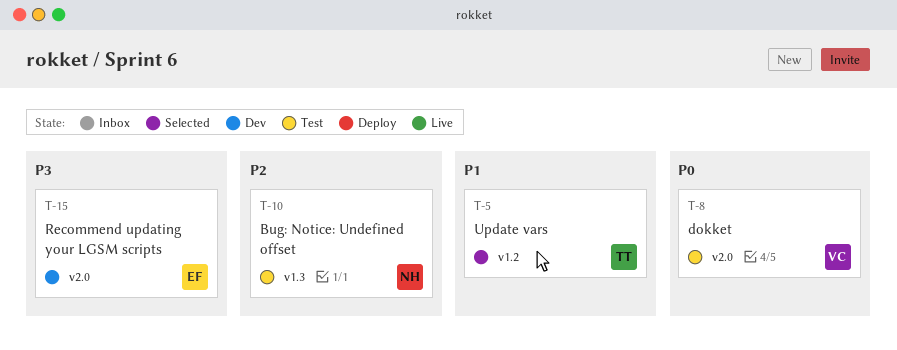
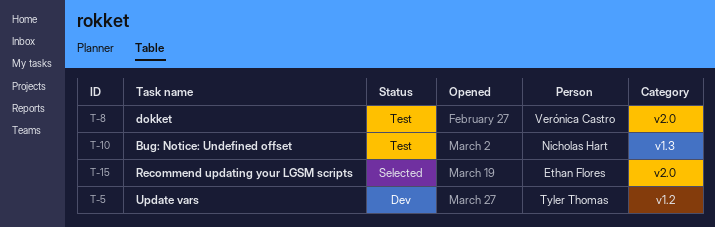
T-5, status: Selected -> Dev
T-15, status: Dev -> Selected

